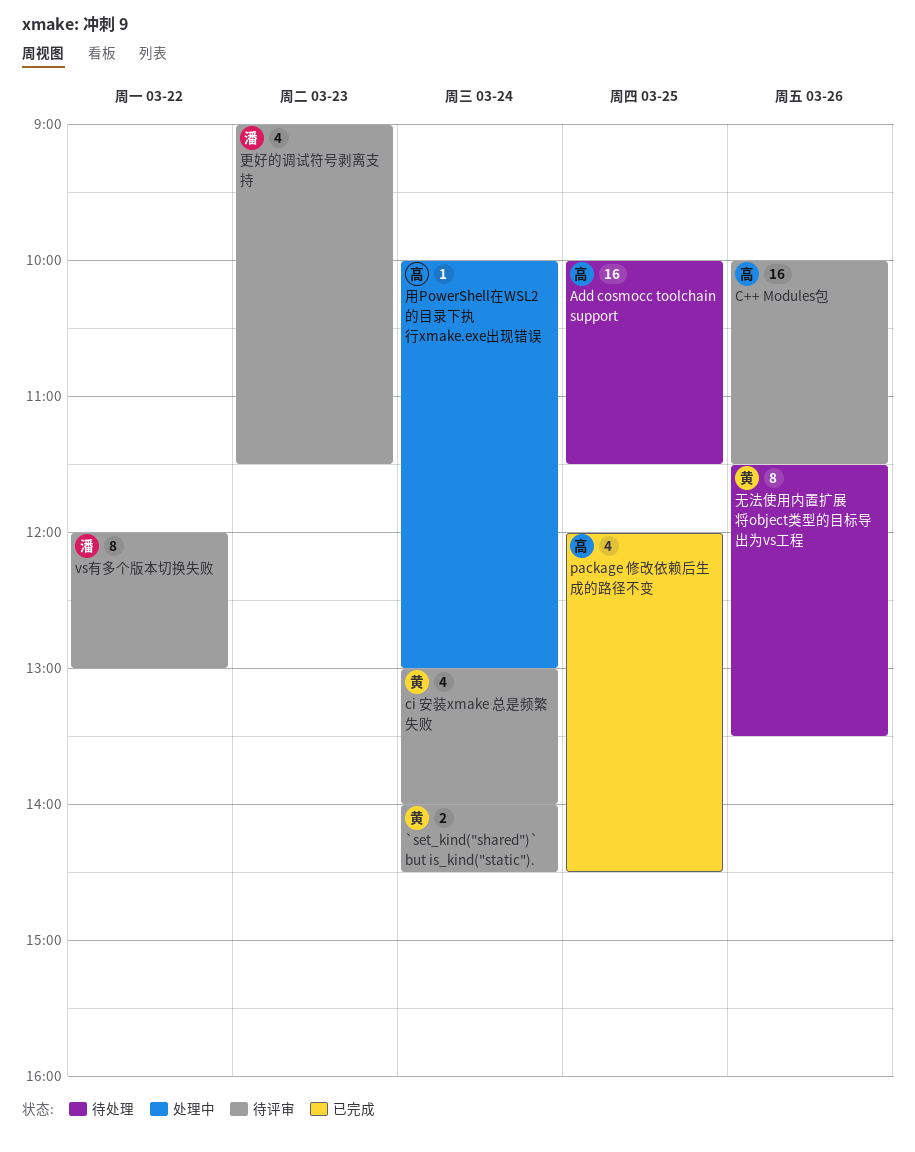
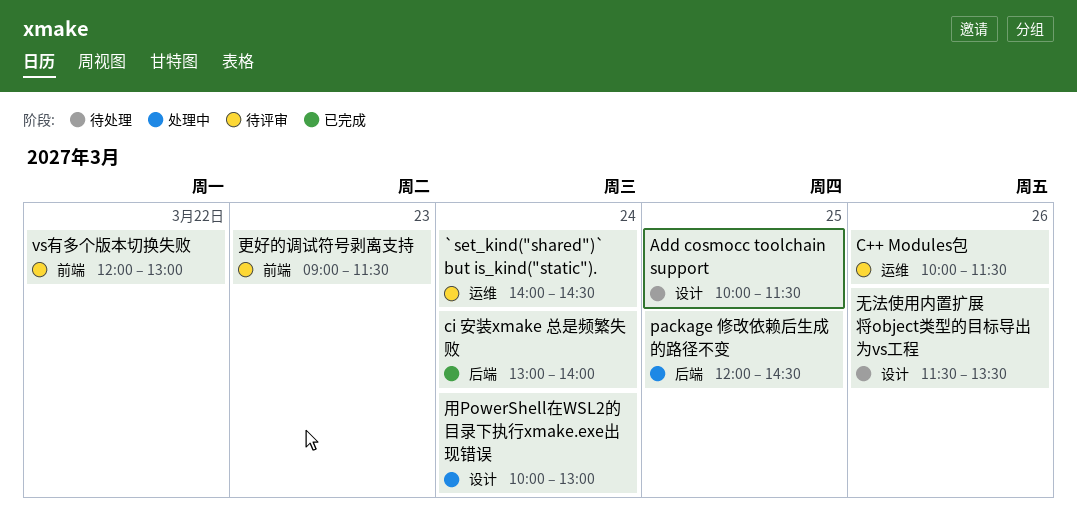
ci 安装xmake 总是频繁失败, status: 待评审 -> 已完成
package 修改依赖后生成的路径不变, status: 已完成 -> 处理中

